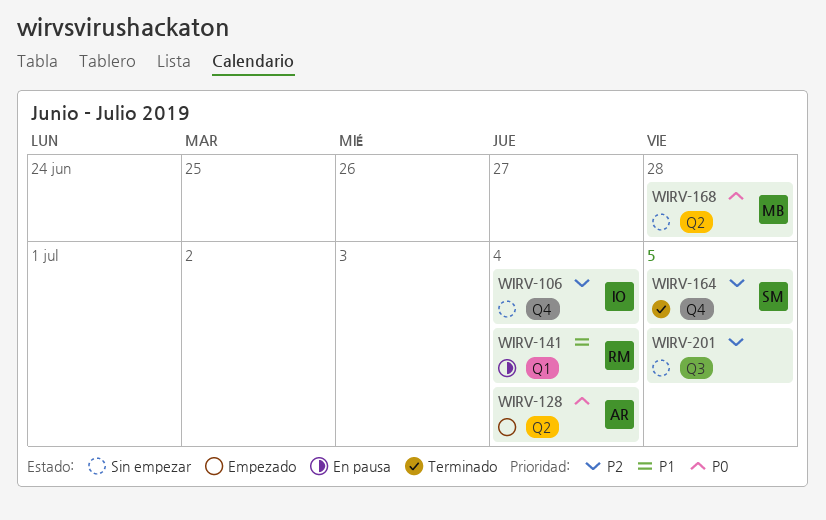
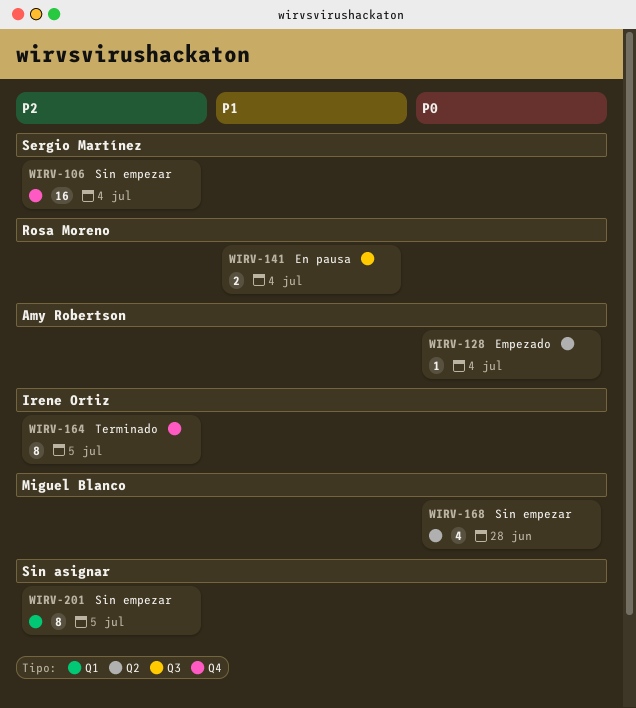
WIRV-106, owner: Irene Ortiz -> Sergio Martínez
WIRV-141, label: Q1 -> Q3
WIRV-164, owner: Sergio Martínez -> Irene Ortiz
WIRV-201, label: Q3 -> Q1

